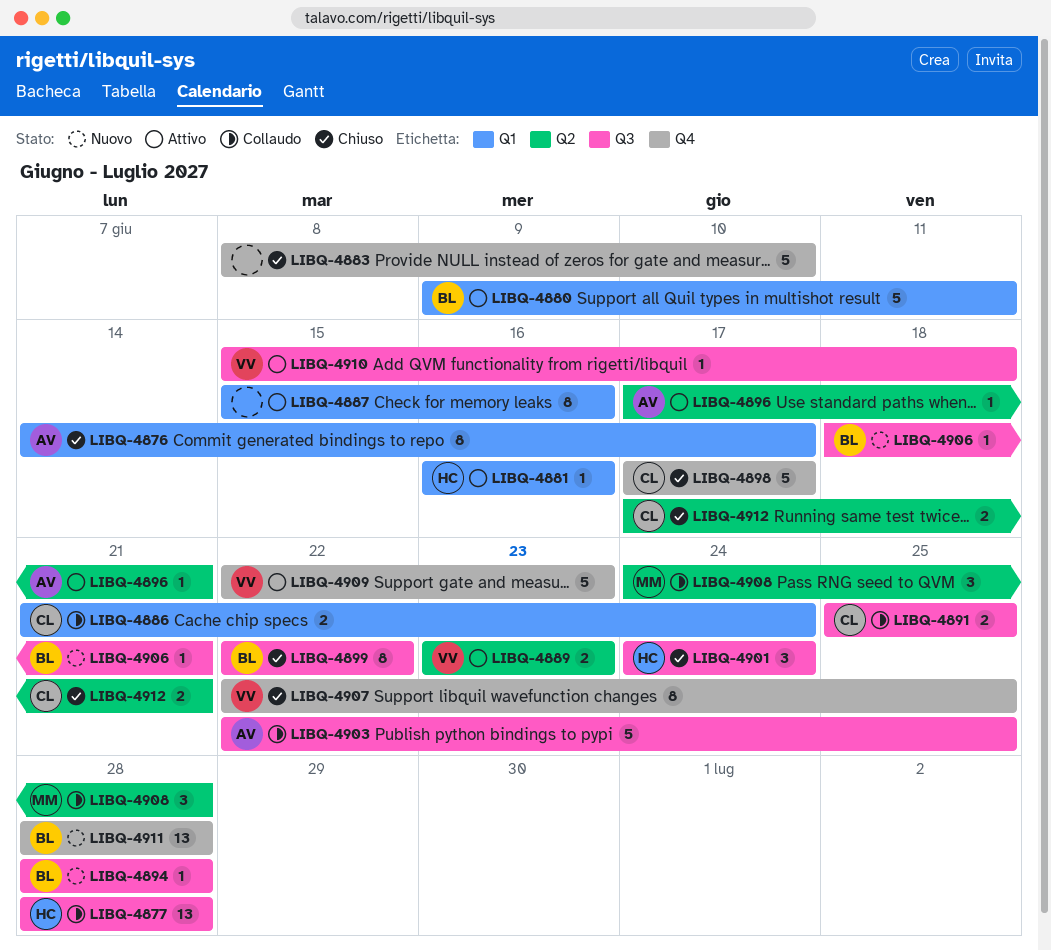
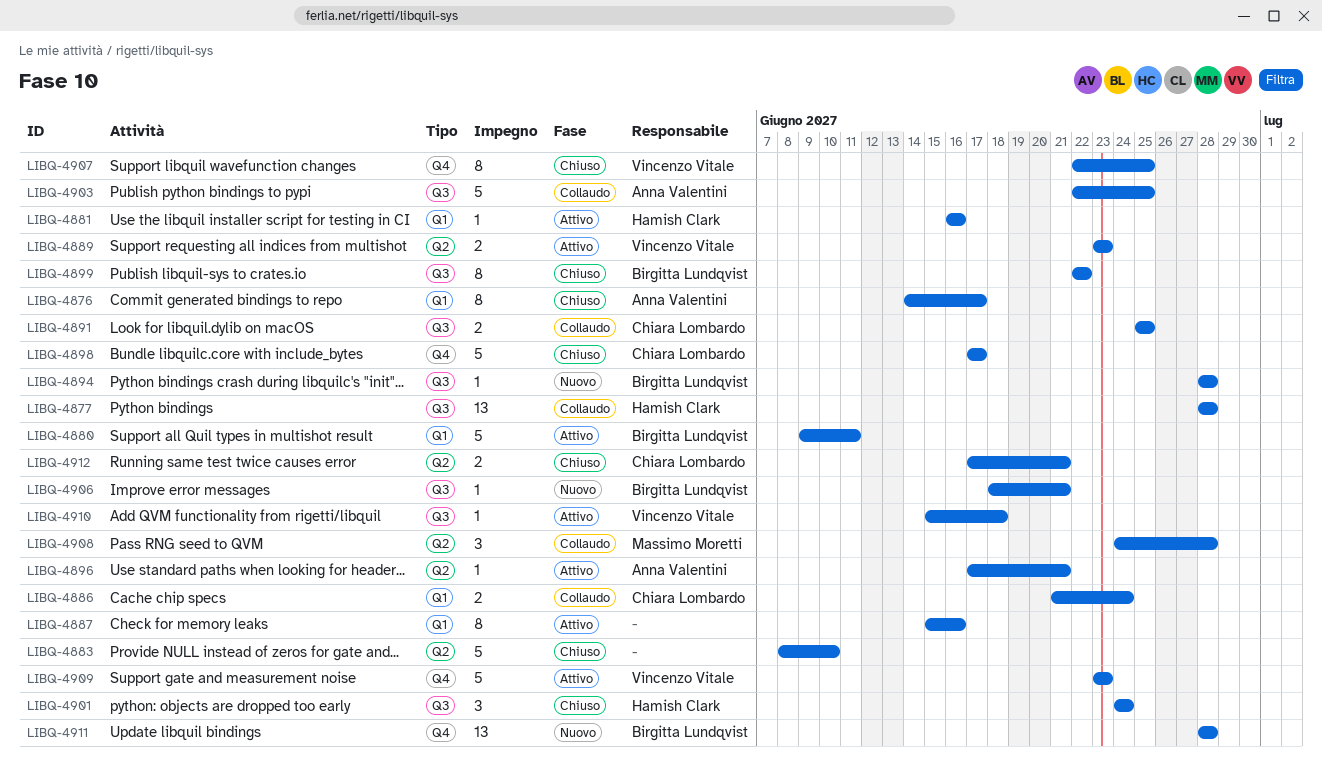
LIBQ-4883, label: Q4 -> Q2
LIBQ-4909, start: Jun 22 -> Jun 23

